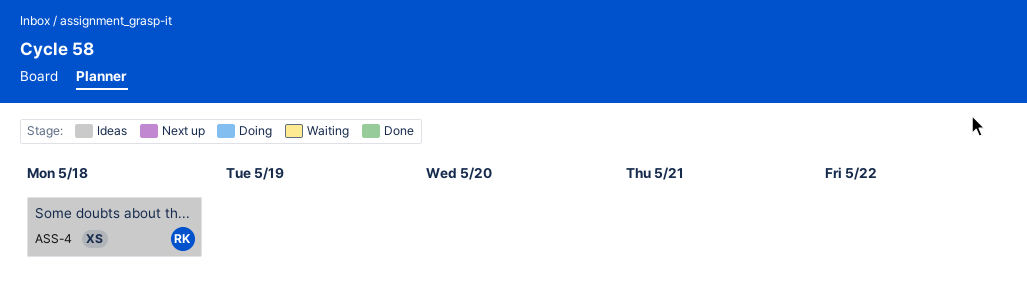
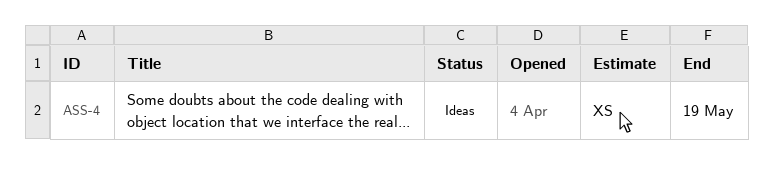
ASS-4, due: May 18 -> May 19

